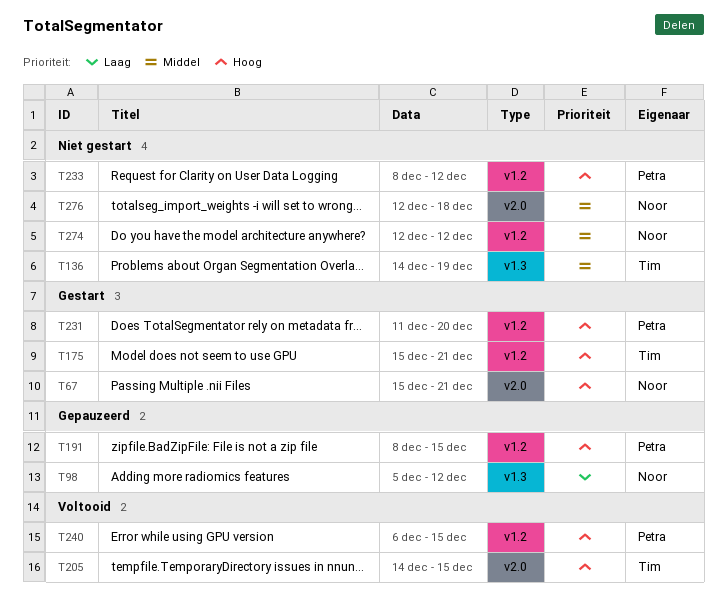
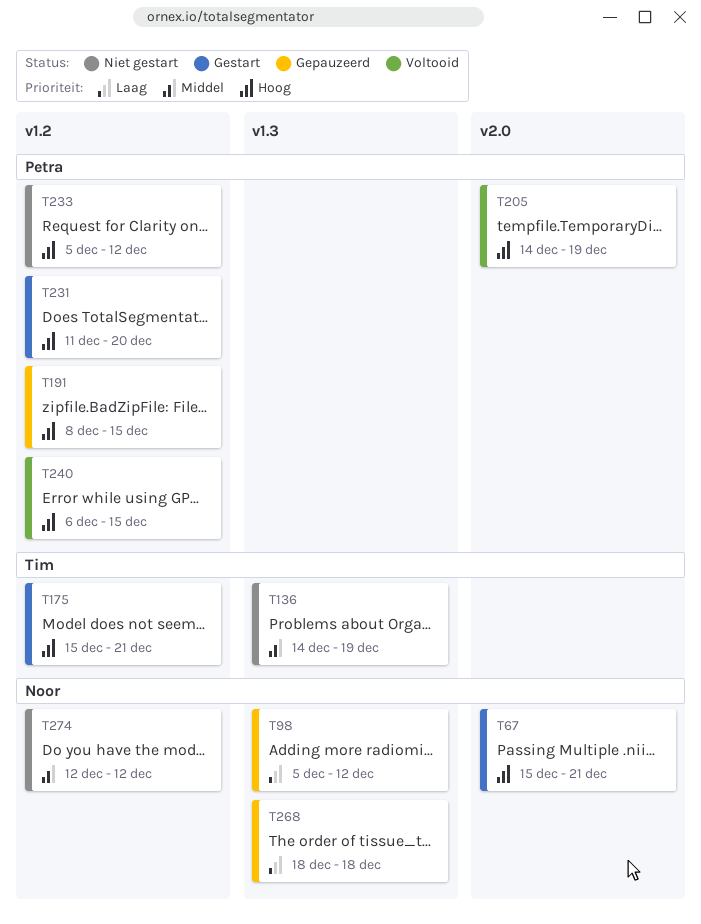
T205, owner: Tim -> Petra
T205, due: Dec 15 -> Dec 19
T233, start: Dec 8 -> Dec 5
T268: none -> present
T276: present -> none

